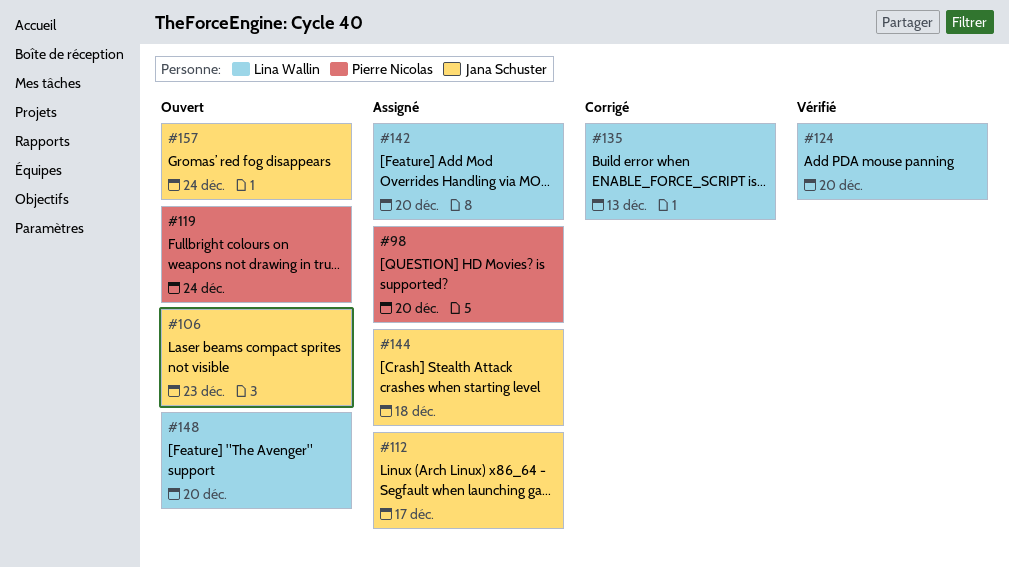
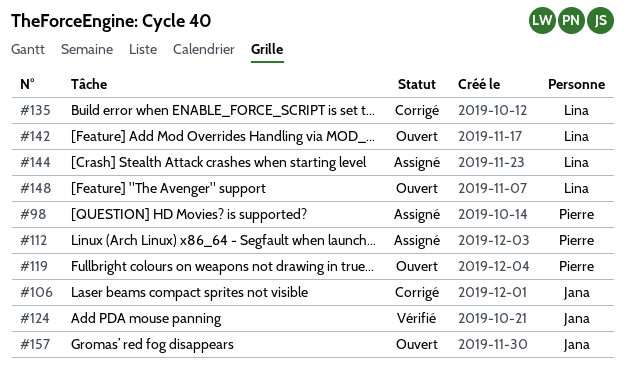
#106, status: Ouvert -> Corrigé
#112, owner: Jana Schuster -> Pierre Nicolas
#124, owner: Lina Wallin -> Jana Schuster
#142, status: Assigné -> Ouvert
#144, owner: Jana Schuster -> Lina Wallin

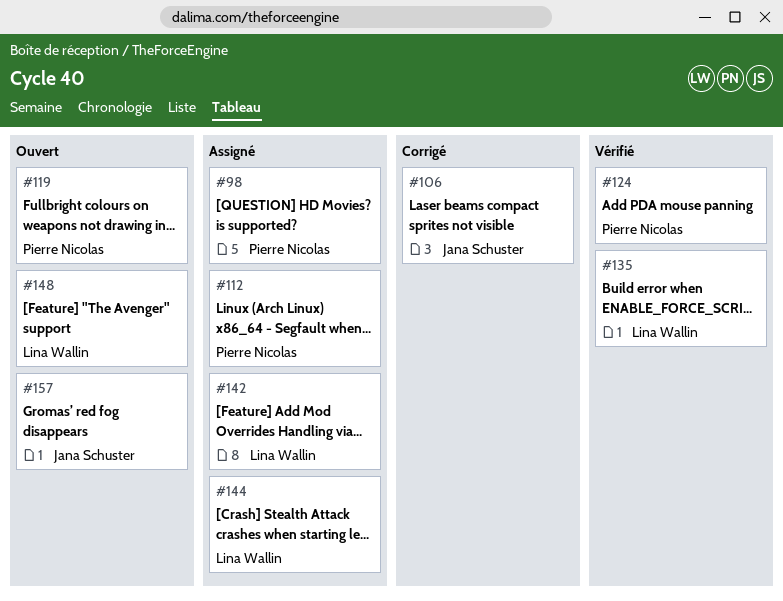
#124, owner: Jana Schuster -> Pierre Nicolas
#135, status: Corrigé -> Vérifié
#142, status: Ouvert -> Assigné

